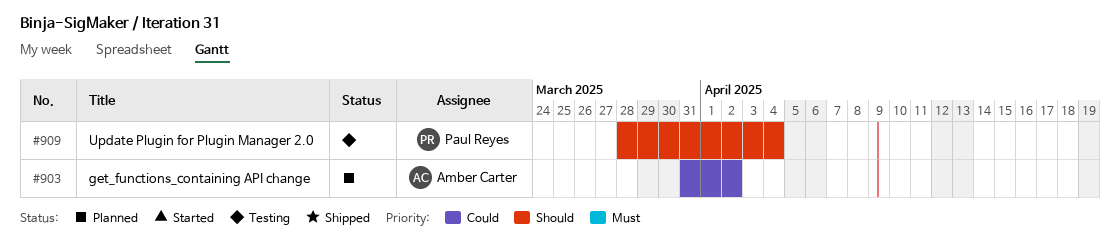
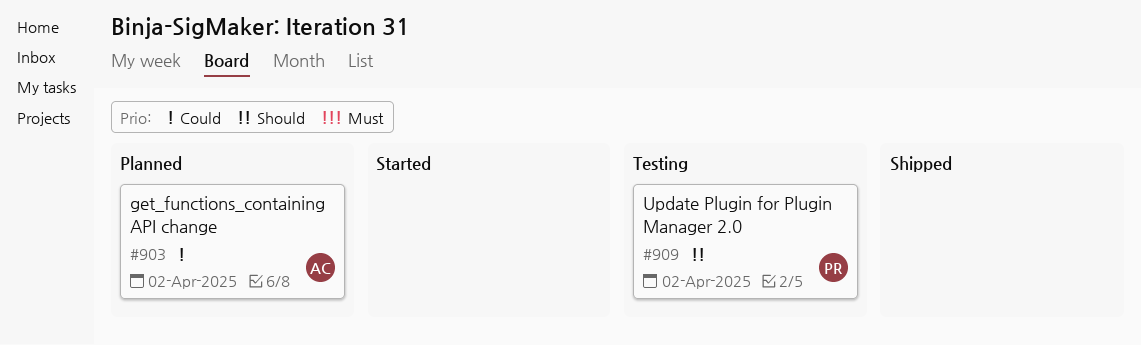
#909, due: Apr 4 -> Apr 2

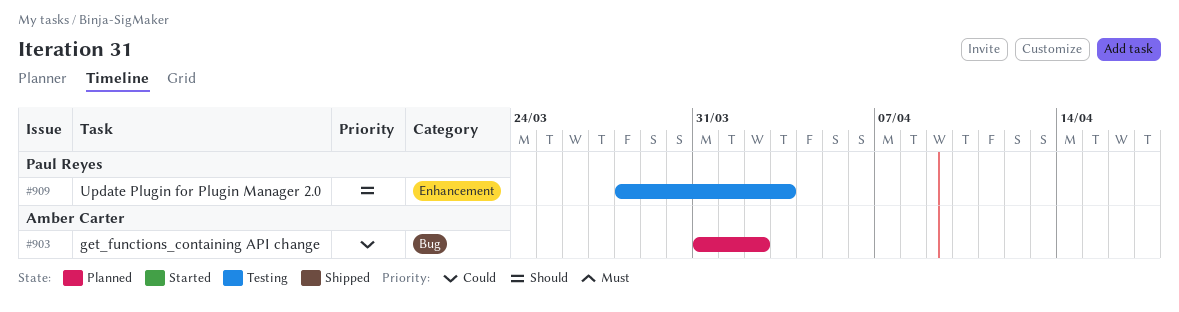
#909, due: Apr 2 -> Apr 3

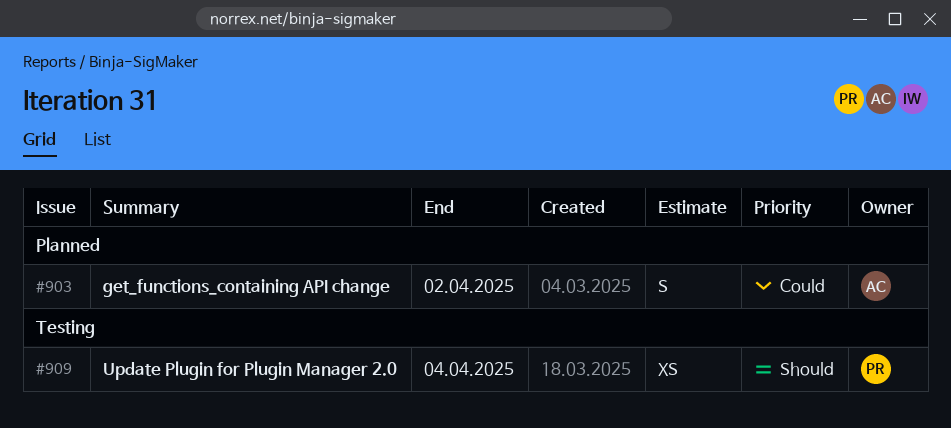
#909, due: Apr 3 -> Apr 4

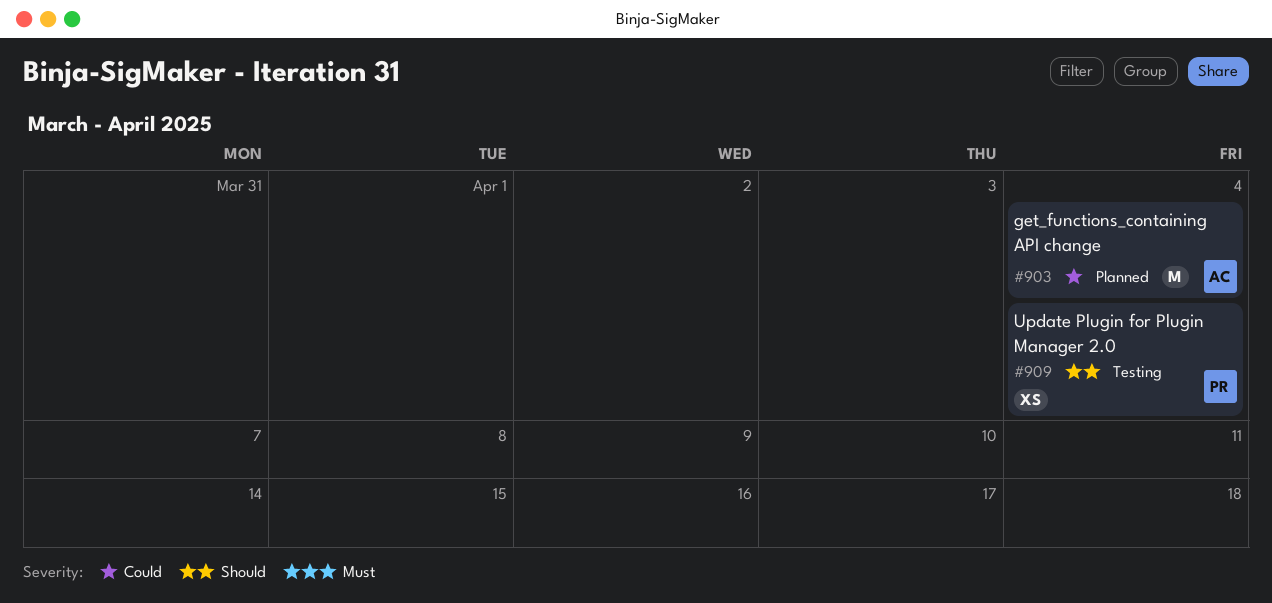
#903, estimate: S -> M
#903, due: Apr 2 -> Apr 4

